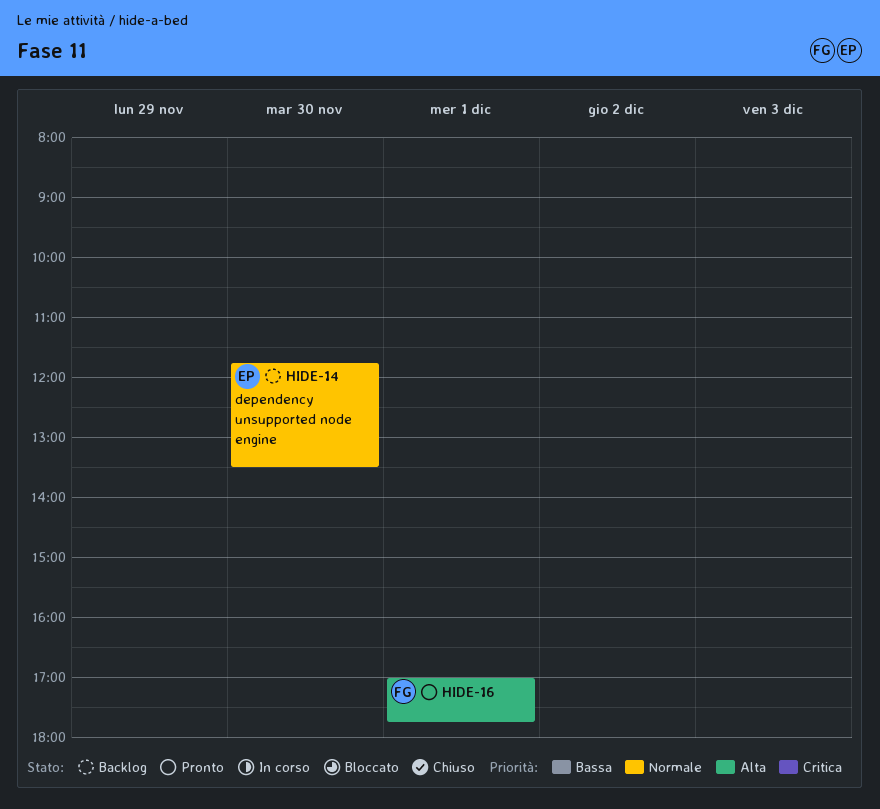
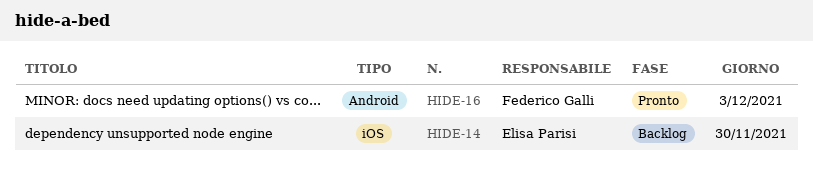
HIDE-16, day: Dec 1 -> Dec 3

